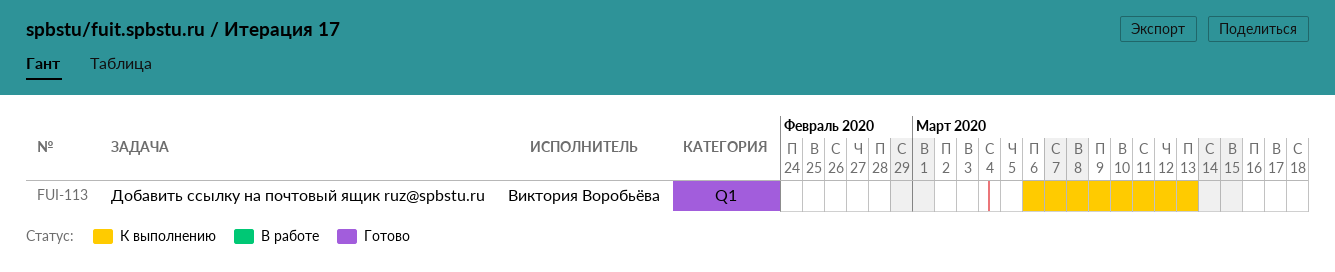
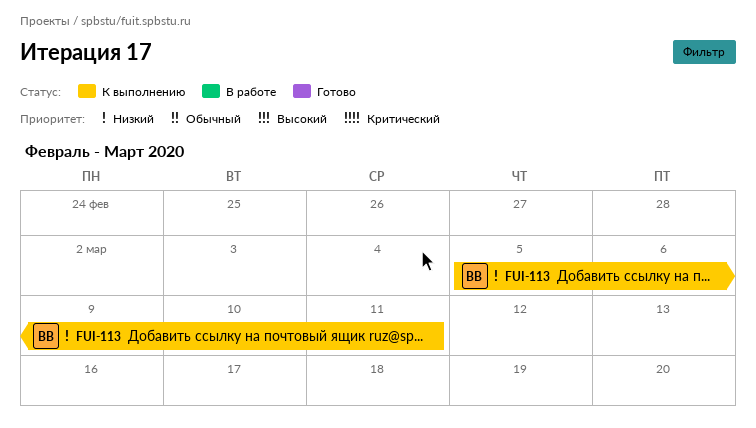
FUI-113, start: Mar 6 -> Mar 5
FUI-113, due: Mar 13 -> Mar 11

